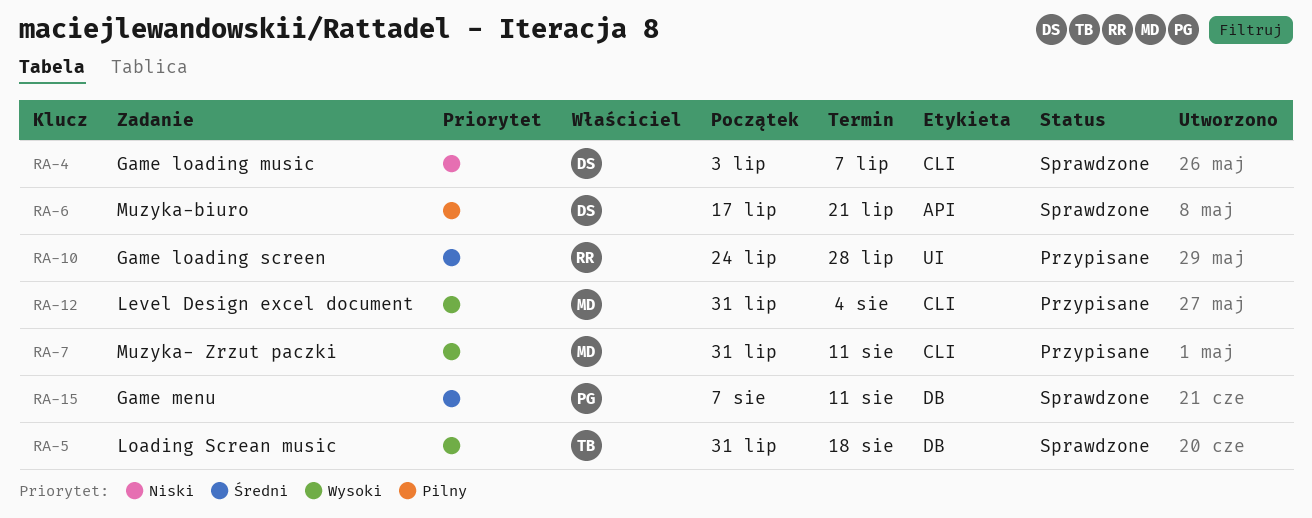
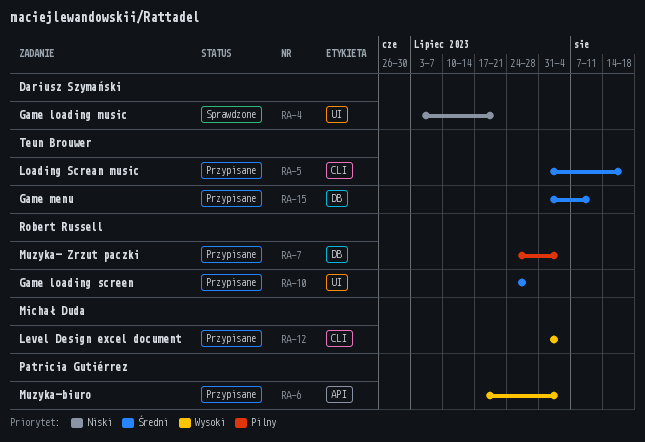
RA-4, label: CLI -> UI
RA-4, due: Jul 7 -> Jul 21
RA-5, status: Sprawdzone -> Przypisane
RA-5, priority: Wysoki -> Średni
RA-5, label: DB -> CLI
RA-6, status: Sprawdzone -> Przypisane
RA-6, owner: Dariusz Szymański -> Patricia Gutiérrez
RA-6, priority: Pilny -> Wysoki
RA-6, due: Jul 21 -> Aug 4
RA-7, owner: Michał Duda -> Robert Russell
RA-7, priority: Wysoki -> Pilny
RA-7, label: CLI -> DB
RA-7, start: Jul 31 -> Jul 24
RA-7, due: Aug 11 -> Aug 4
RA-15, status: Sprawdzone -> Przypisane
RA-15, owner: Patricia Gutiérrez -> Teun Brouwer
RA-15, start: Aug 7 -> Jul 31

